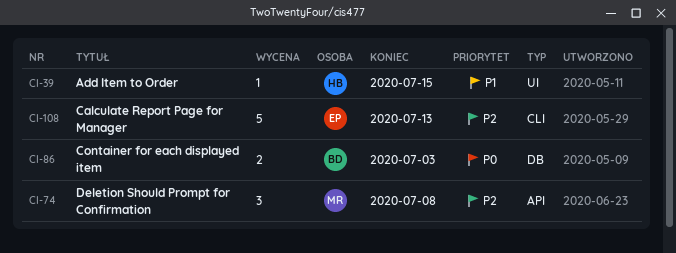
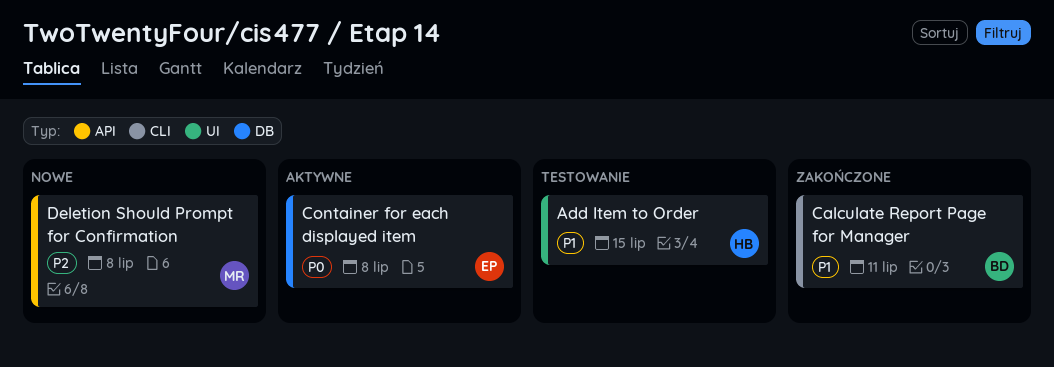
Calculate Report Page for Manager, owner: EP -> BD
Calculate Report Page for Manager, priority: P2 -> P1
Calculate Report Page for Manager, due: Jul 13 -> Jul 11
Container for each displayed item, owner: BD -> EP
Container for each displayed item, due: Jul 3 -> Jul 8

